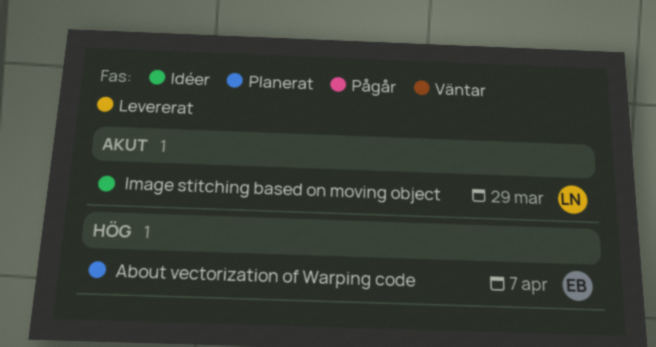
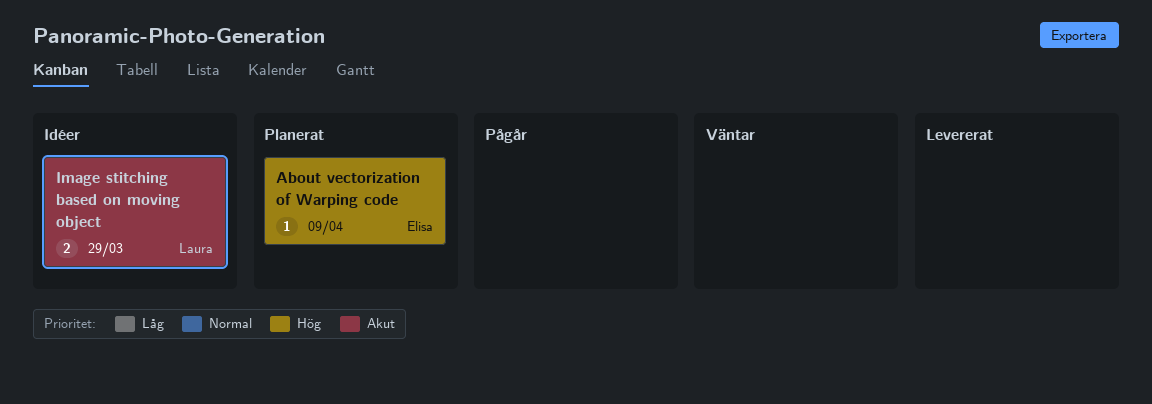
About vectorization of Warping code, due: Apr 7 -> Apr 9

